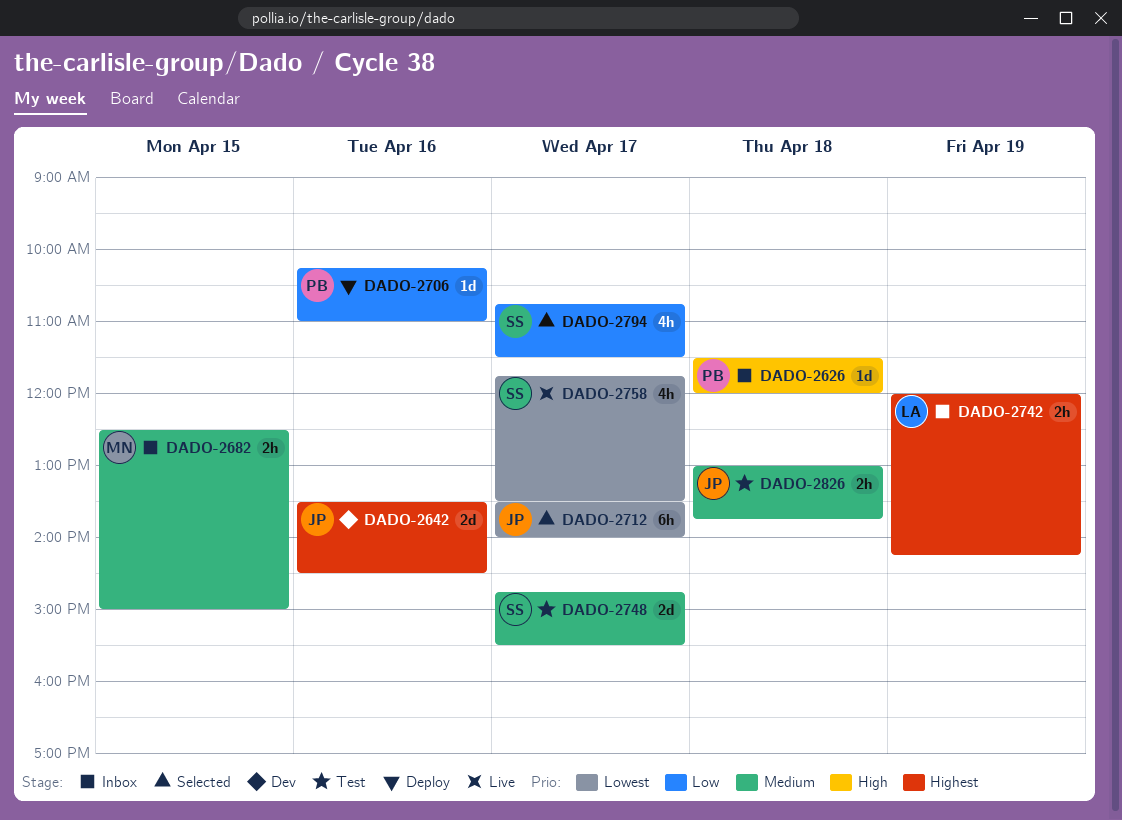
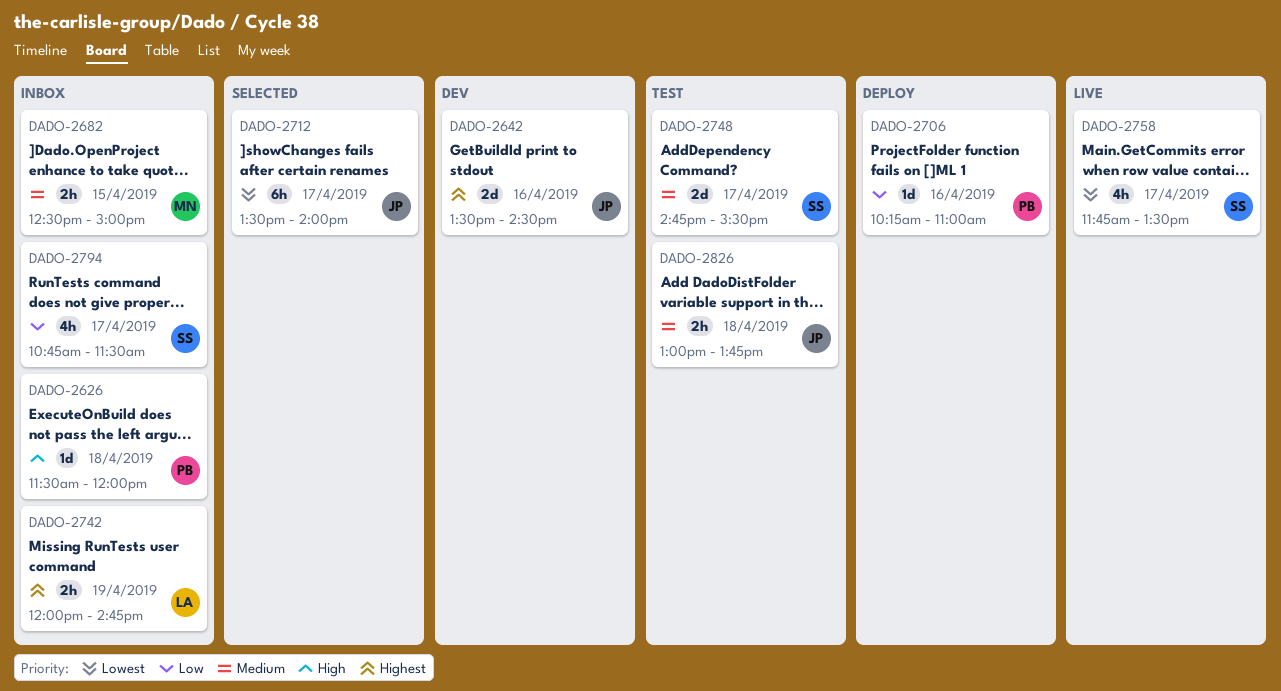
DADO-2742, ends: 14:15 -> 14:45
DADO-2794, status: Selected -> Inbox

